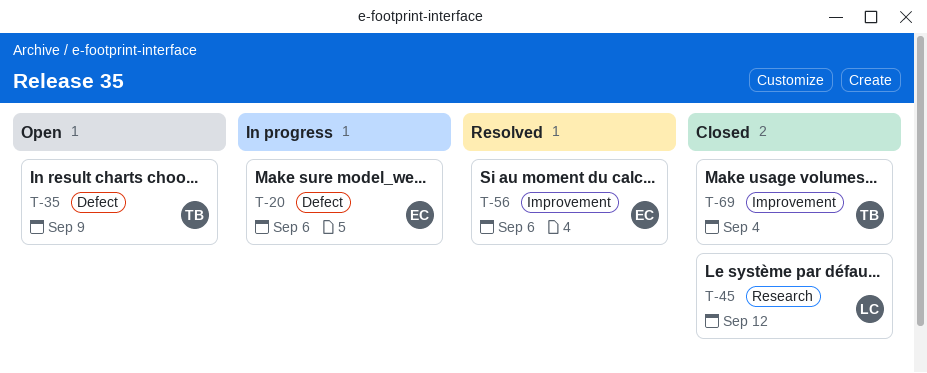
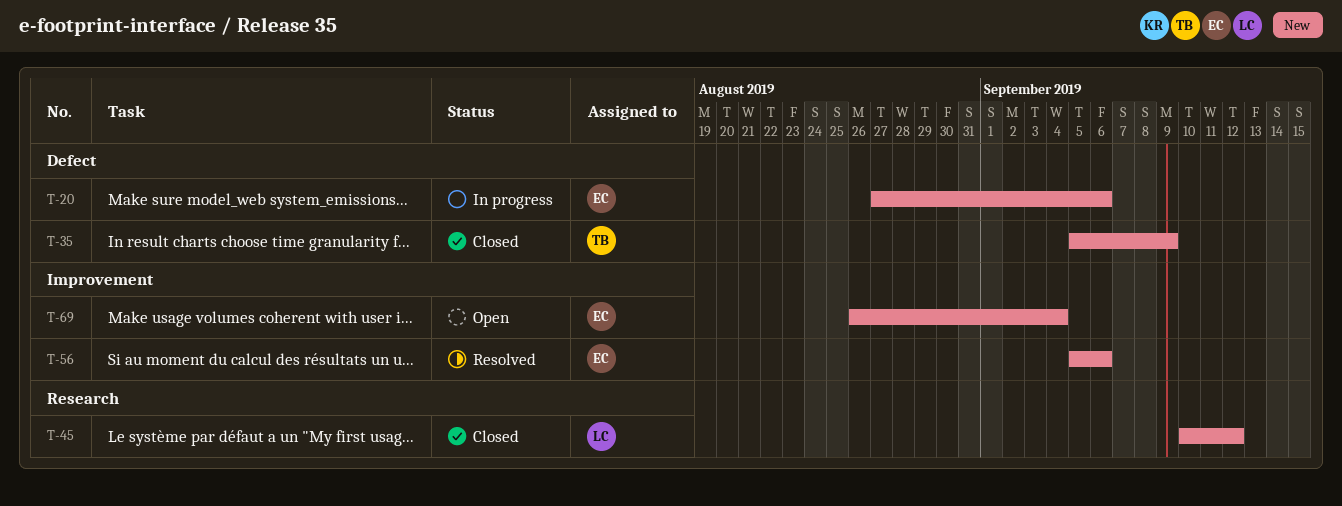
T-35, status: Open -> Closed
T-69, status: Closed -> Open
T-69, owner: TB -> EC

